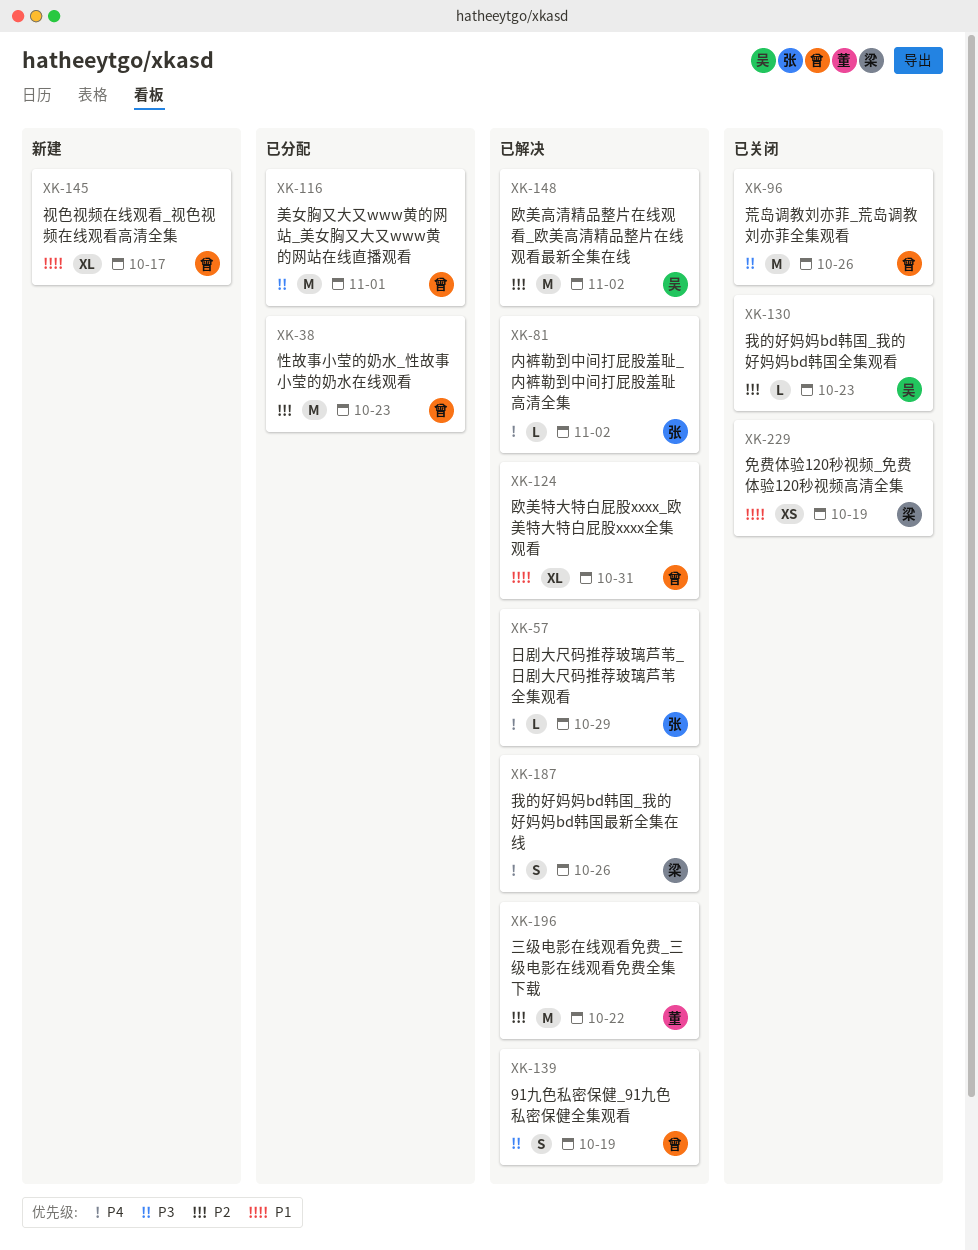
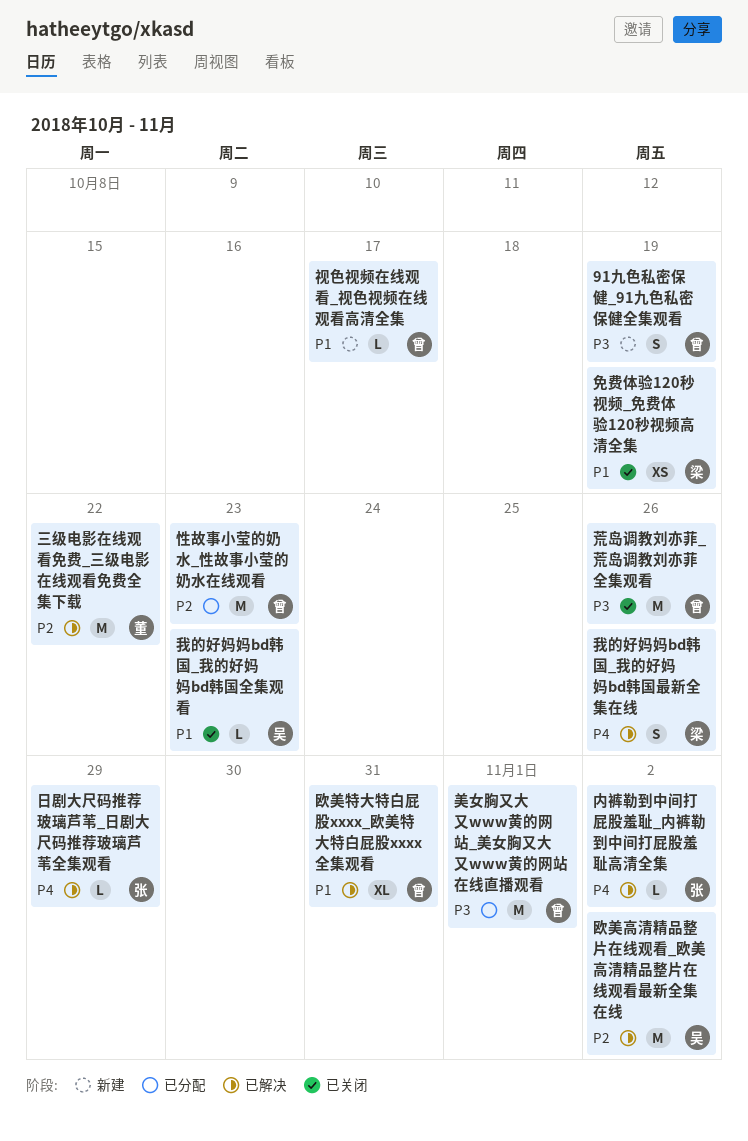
91九色私密保健_91九色私密保健全集观看, status: 已解决 -> 新建
我的好妈妈bd韩国_我的好妈妈bd韩国全集观看, priority: P2 -> P1
视色视频在线观看_视色视频在线观看高清全集, estimate: XL -> L

